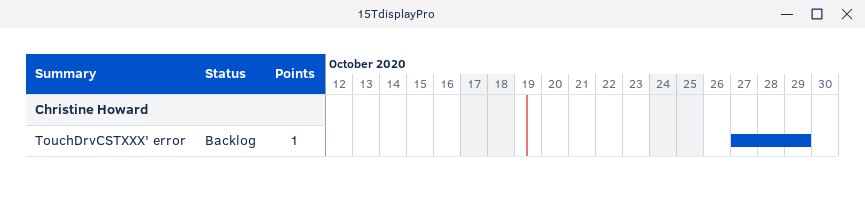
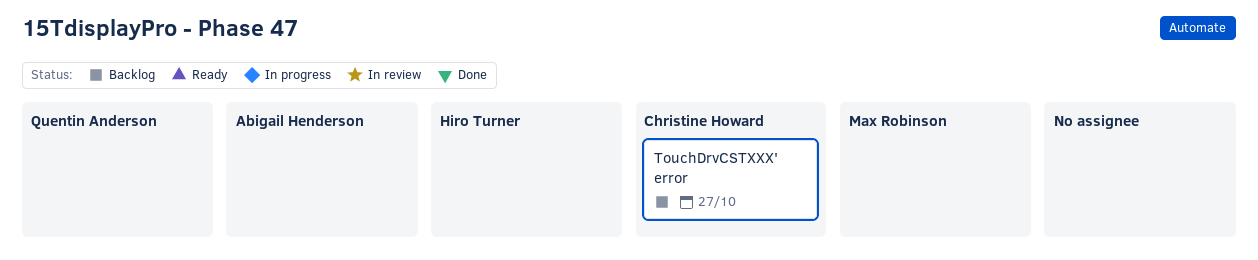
TouchDrvCSTXXX' error, due: Oct 29 -> Oct 27

